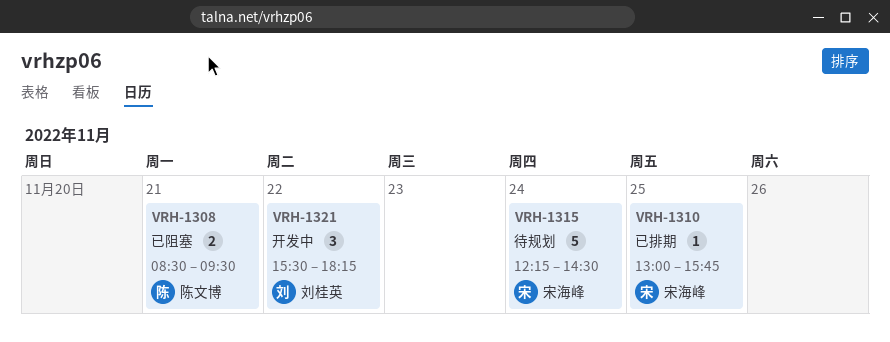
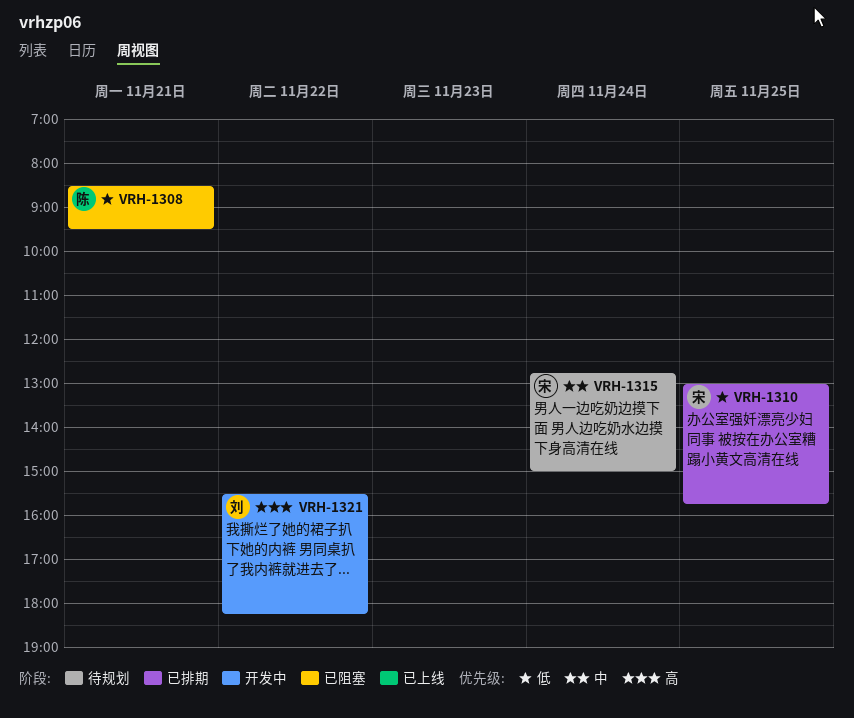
VRH-1315, begins: 12:15 -> 12:45
VRH-1315, ends: 14:30 -> 15:00

